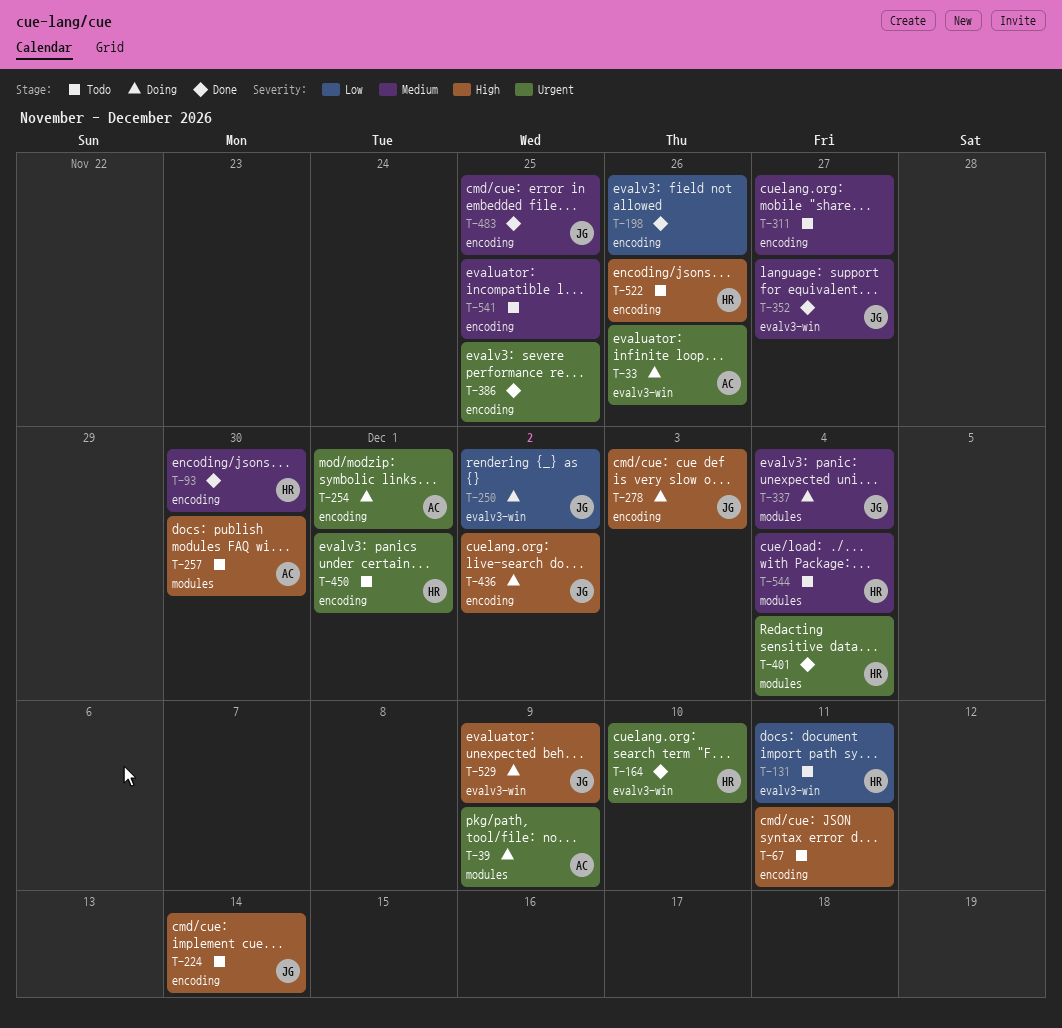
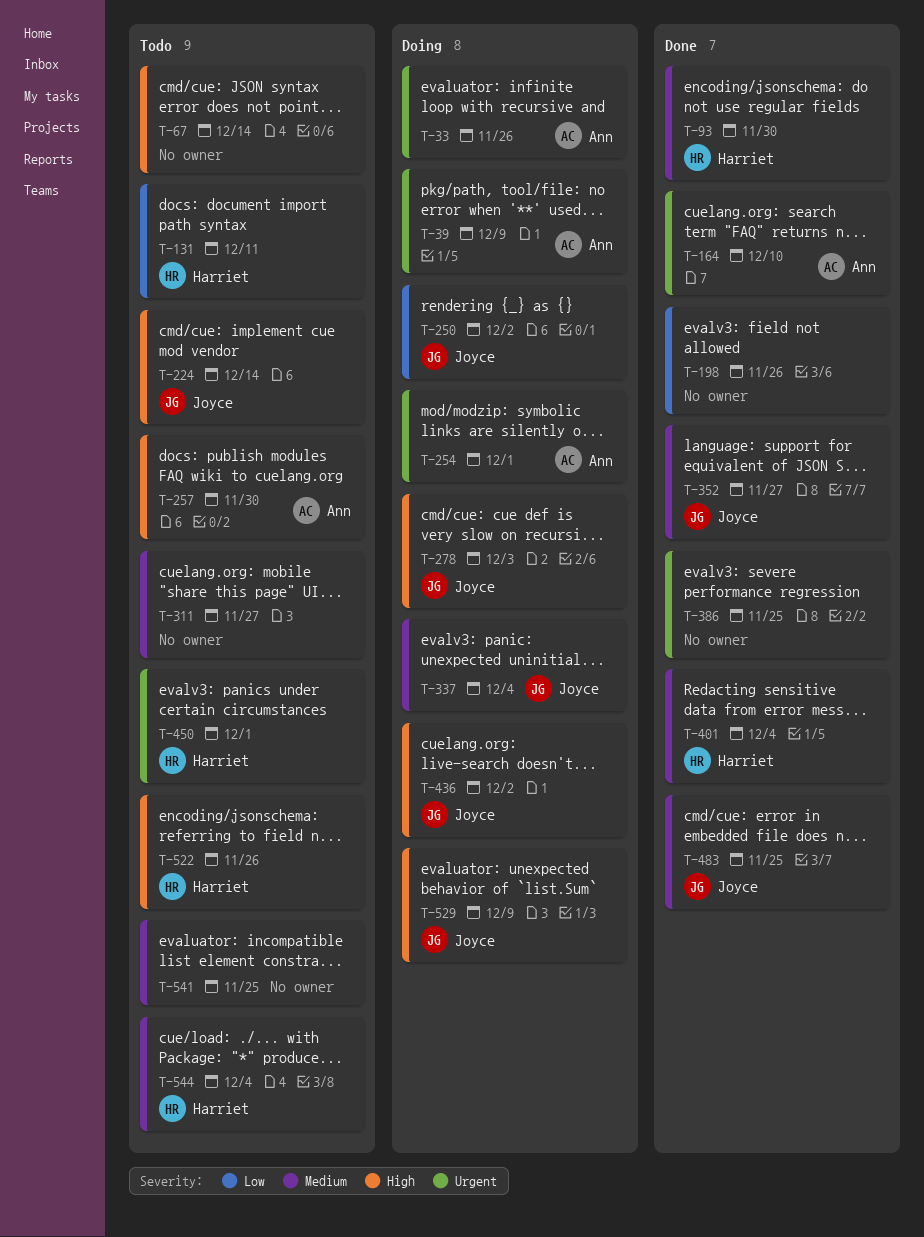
T-67, due: Dec 11 -> Dec 14
T-164, owner: Harriet -> Ann
T-401, priority: Urgent -> Medium

